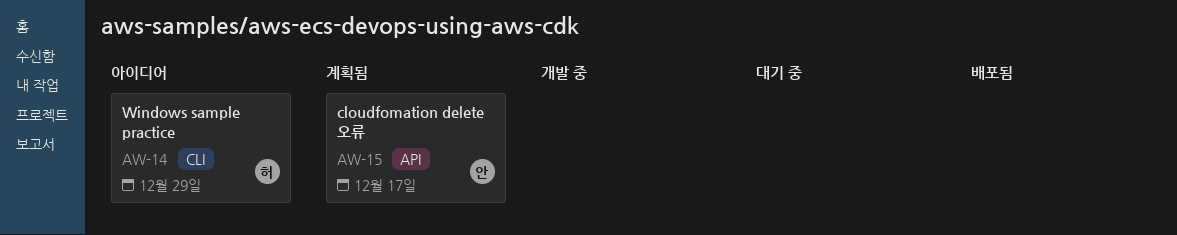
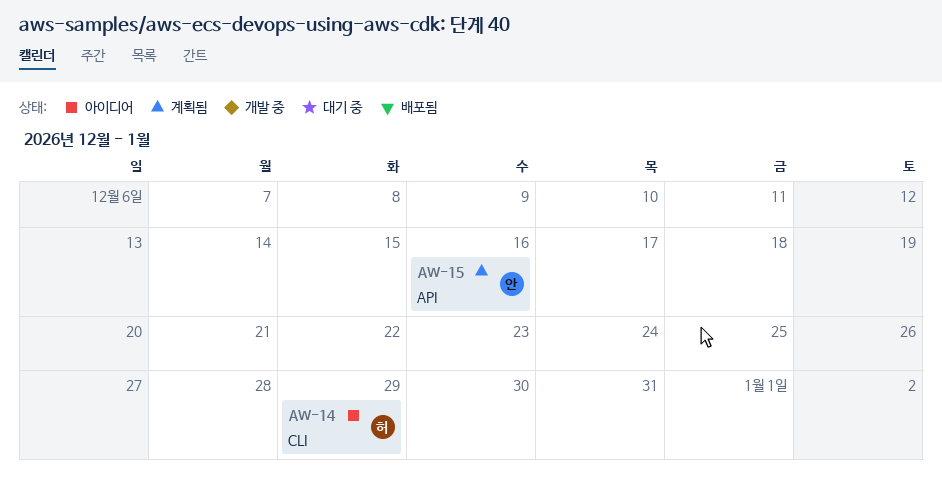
AW-15, due: Dec 17 -> Dec 16

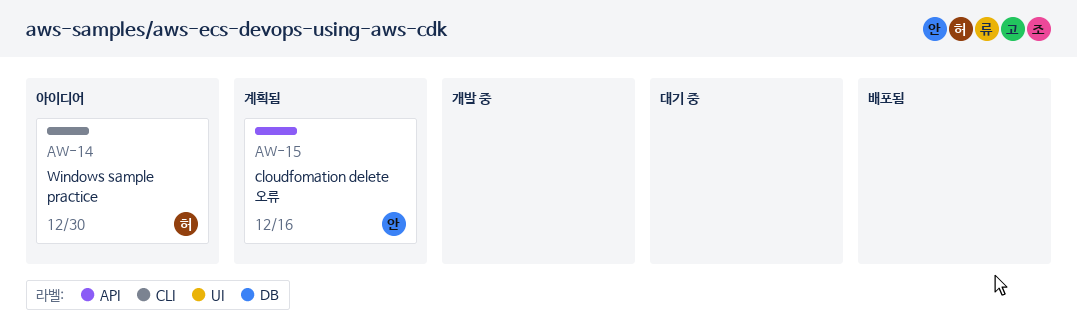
AW-14, due: Dec 29 -> Dec 30

